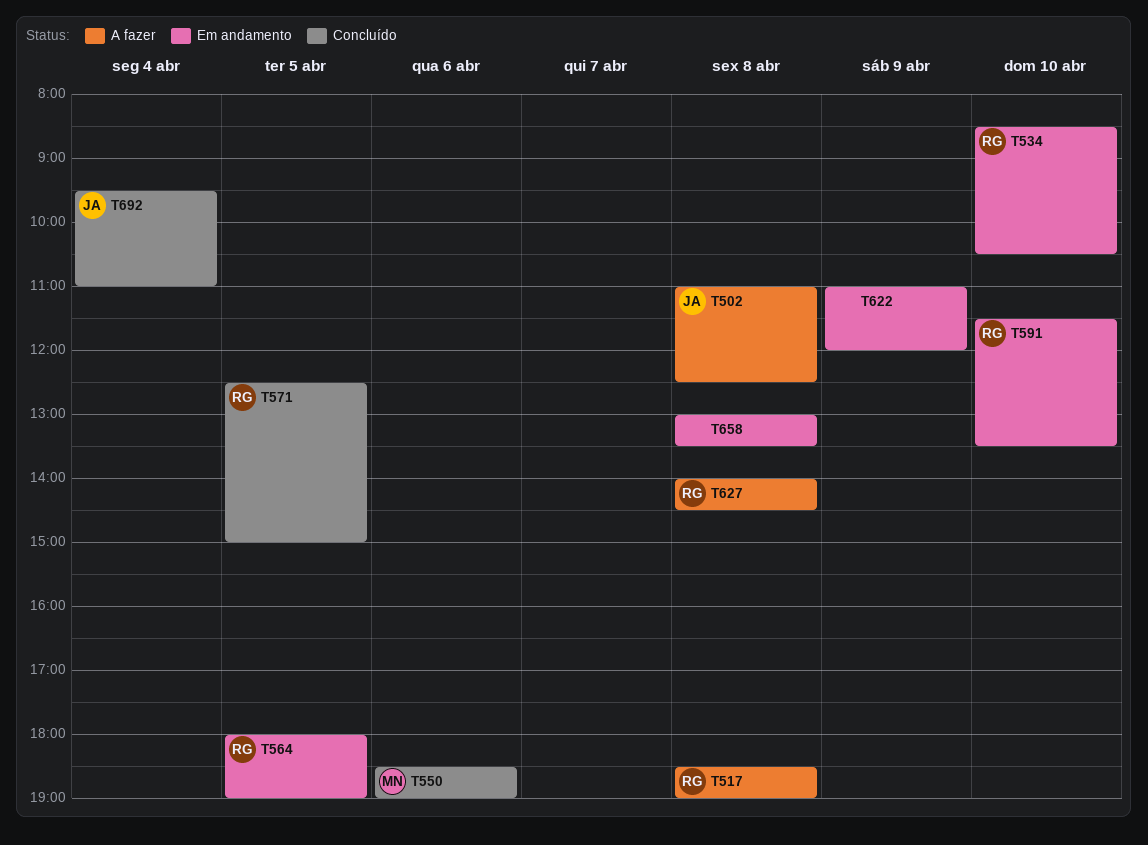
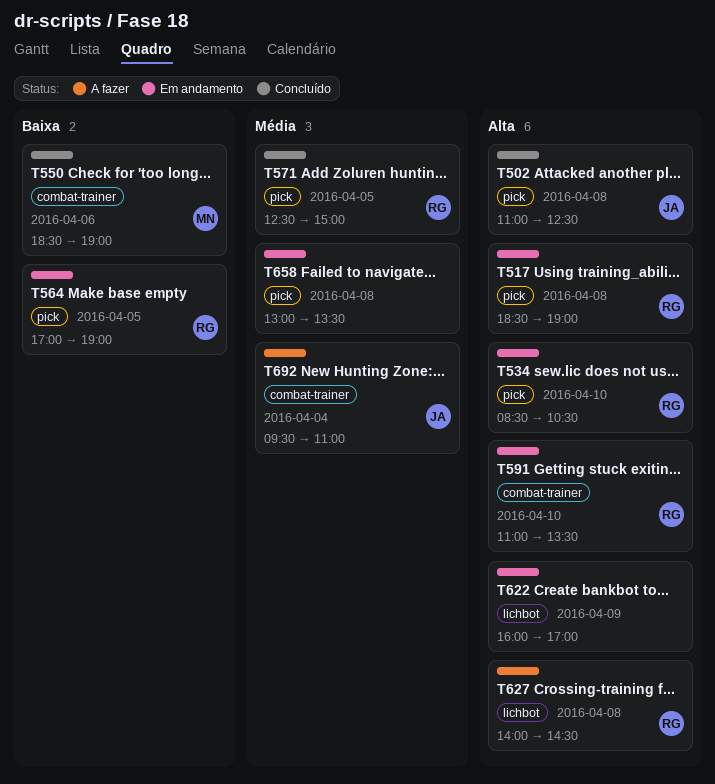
T502, status: A fazer -> Concluído
T517, status: A fazer -> Em andamento
T564, begins: 18:00 -> 17:00
T591, begins: 11:30 -> 11:00
T622, begins: 11:00 -> 16:00
T622, ends: 12:00 -> 17:00
T692, status: Concluído -> A fazer

